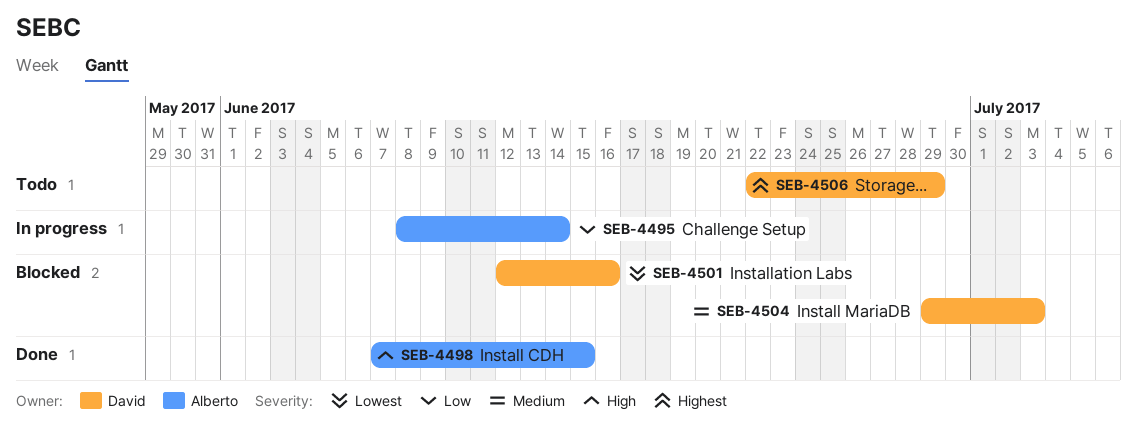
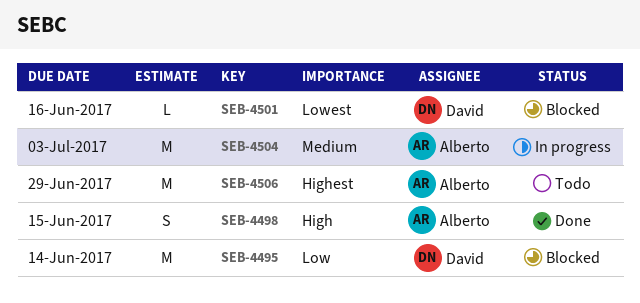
SEB-4495, status: In progress -> Blocked
SEB-4495, owner: Alberto -> David
SEB-4504, status: Blocked -> In progress
SEB-4504, owner: David -> Alberto
SEB-4506, owner: David -> Alberto

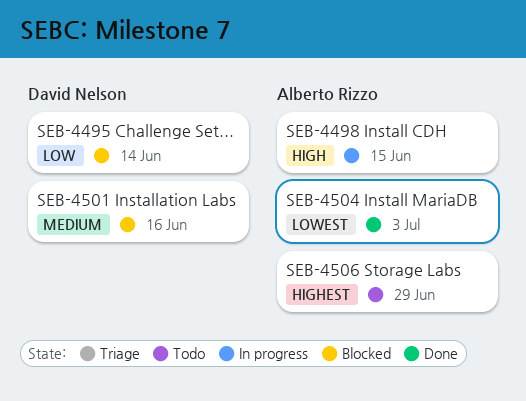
SEB-4498, status: Done -> In progress
SEB-4501, priority: Lowest -> Medium
SEB-4504, status: In progress -> Done
SEB-4504, priority: Medium -> Lowest

